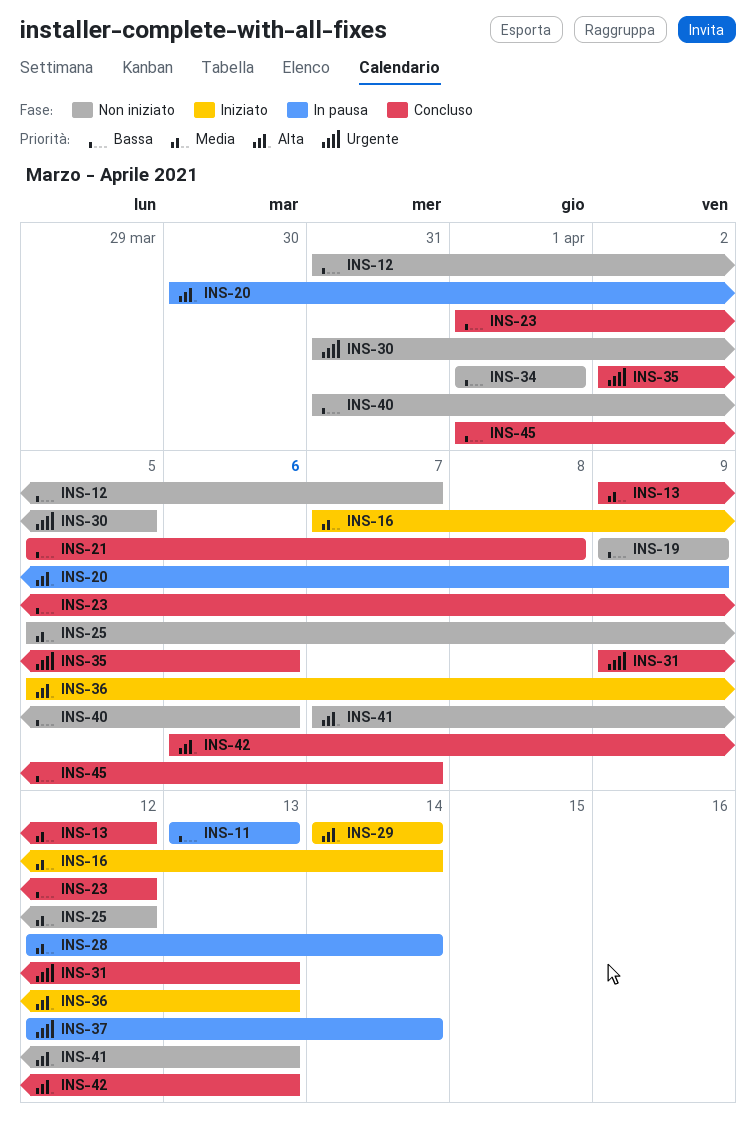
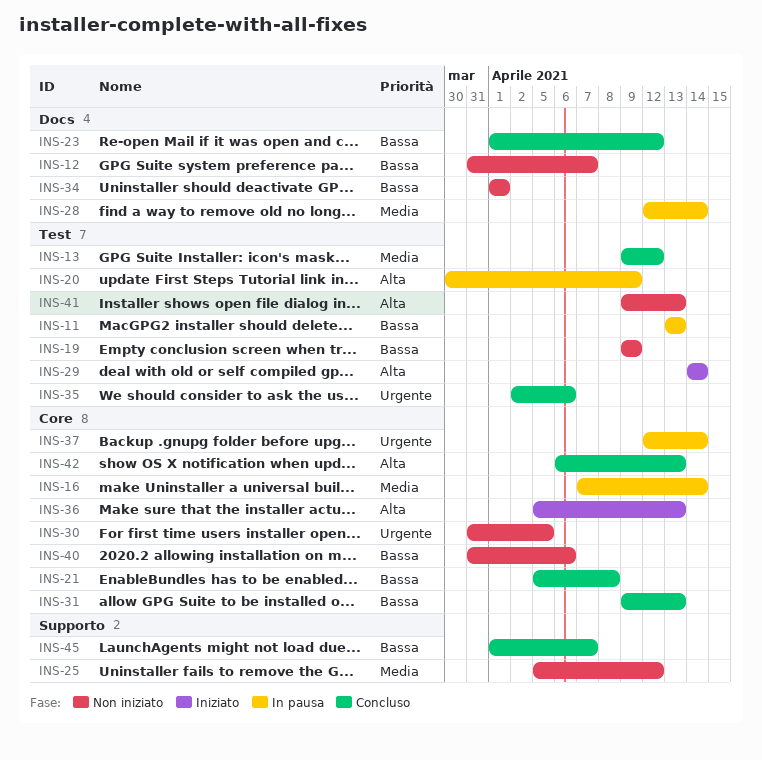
INS-16, status: Iniziato -> In pausa
INS-31, priority: Urgente -> Bassa
INS-41, start: Apr 7 -> Apr 9

